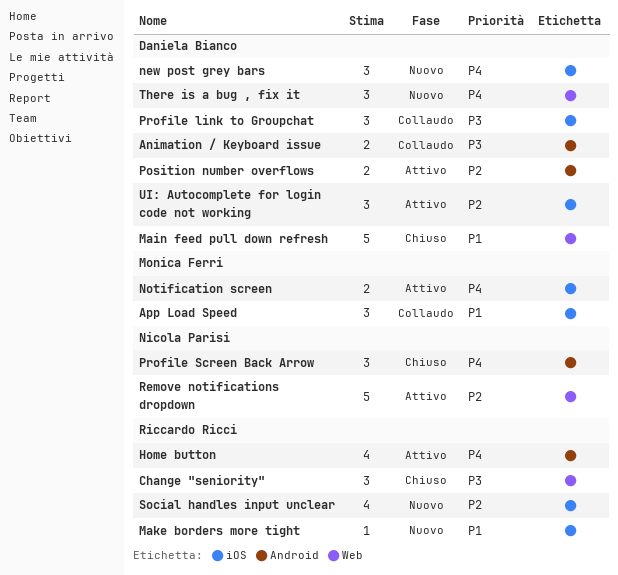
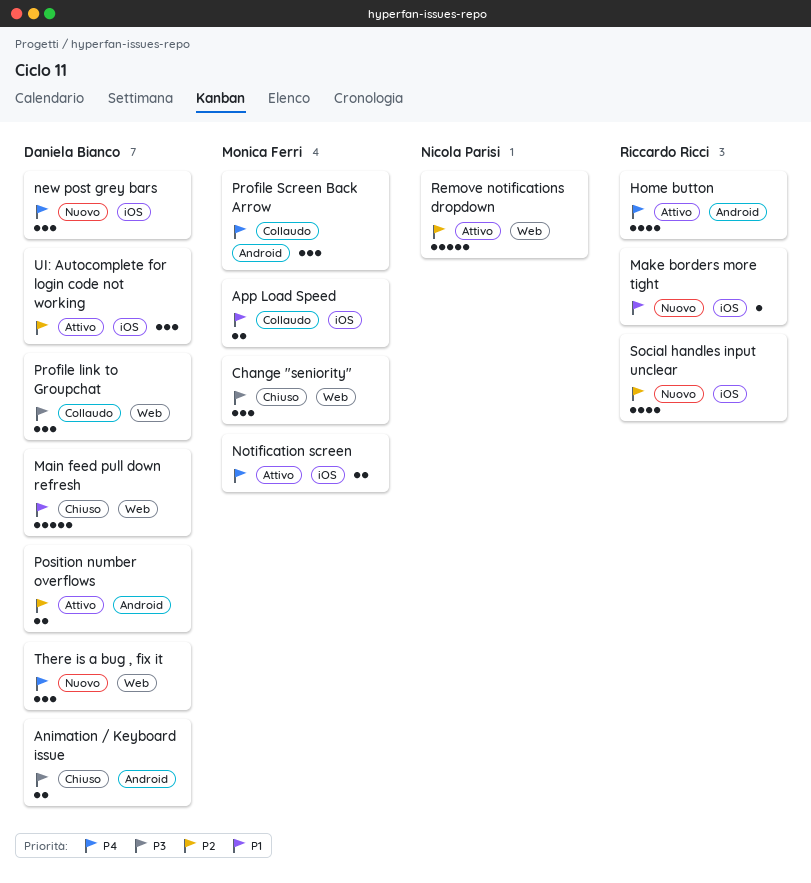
Animation / Keyboard issue, status: Collaudo -> Chiuso
App Load Speed, estimate: 3 -> 2
Change "seniority", owner: Riccardo Ricci -> Monica Ferri
Profile link to Groupchat, label: iOS -> Web
Profile Screen Back Arrow, status: Chiuso -> Collaudo
Profile Screen Back Arrow, owner: Nicola Parisi -> Monica Ferri

